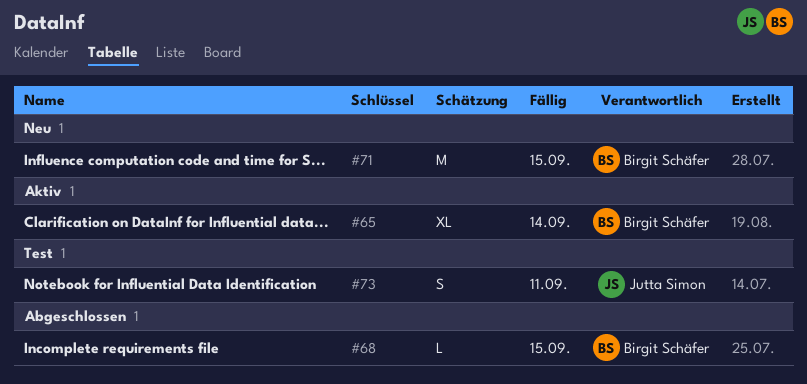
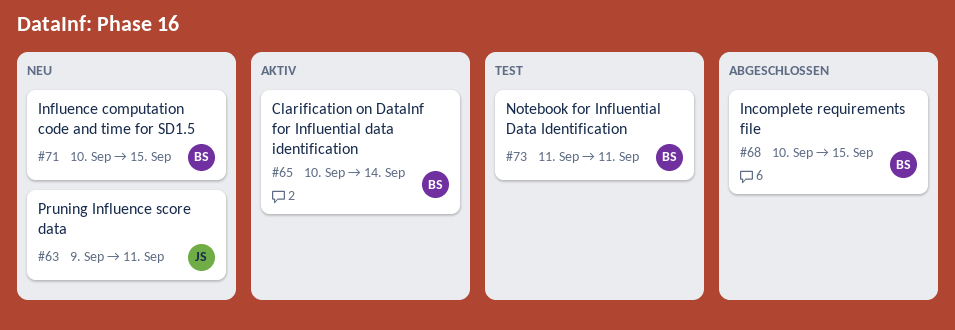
#63: none -> present
#73, owner: Jutta Simon -> Birgit Schäfer

